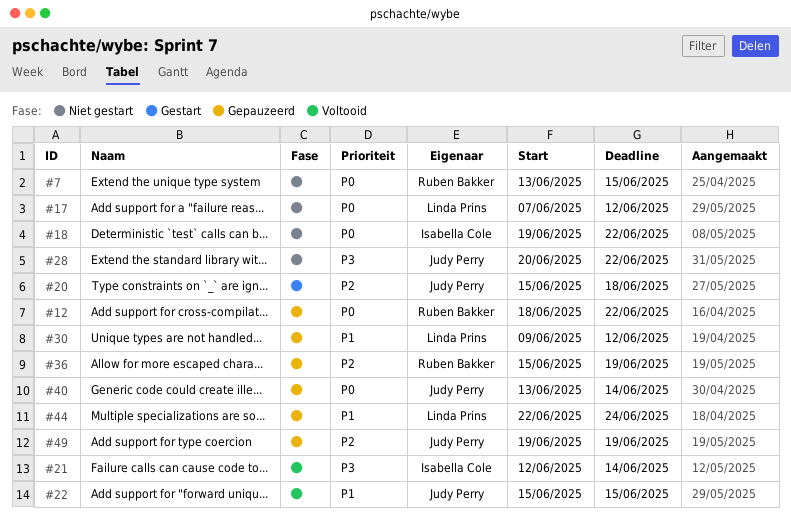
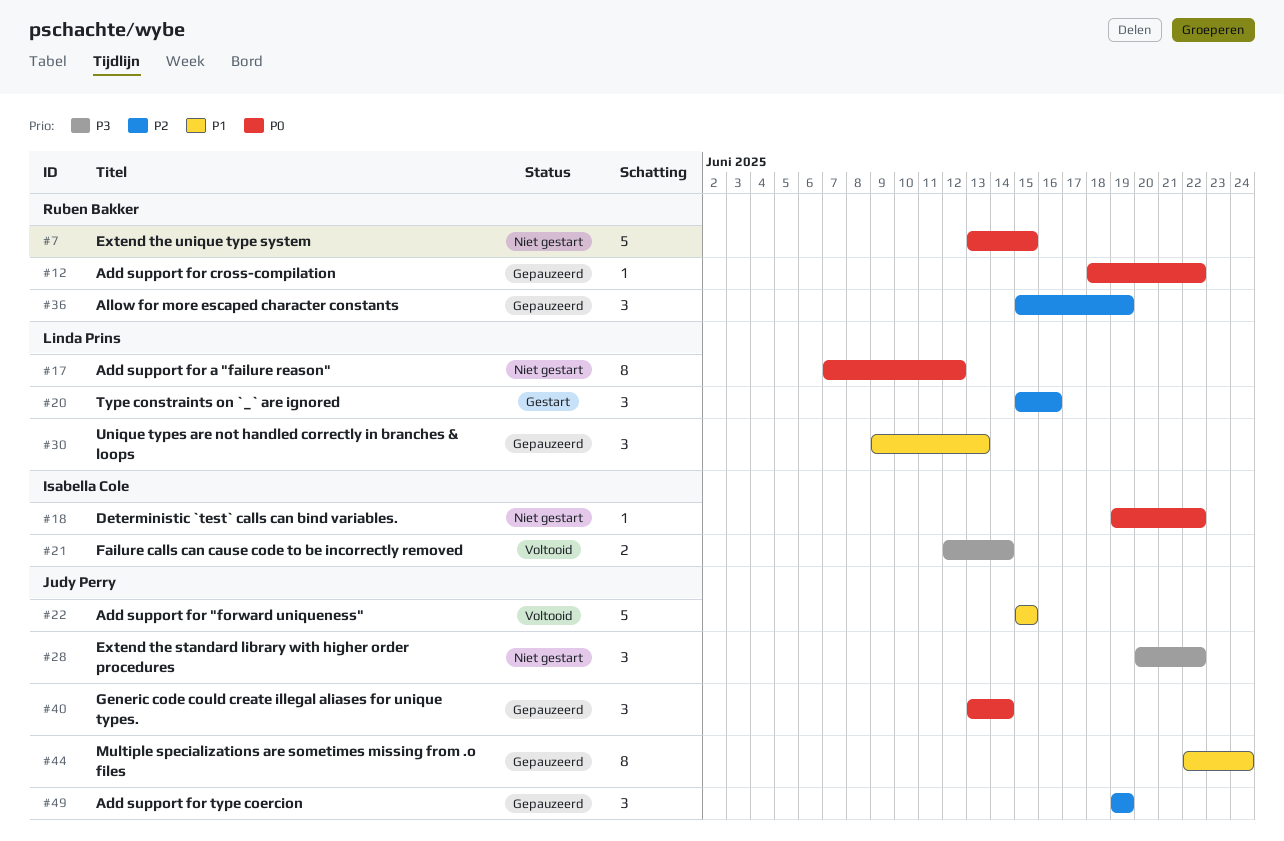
#20, owner: Judy Perry -> Linda Prins
#20, due: Jun 18 -> Jun 16
#30, due: Jun 12 -> Jun 13
#44, owner: Linda Prins -> Judy Perry

